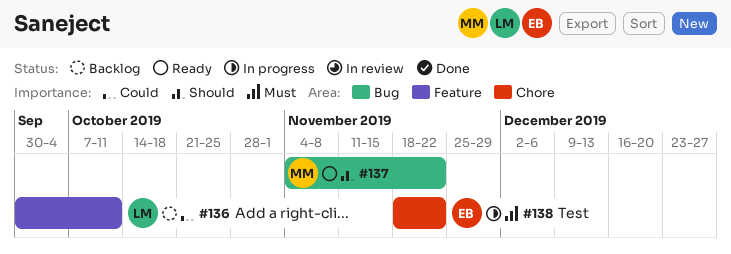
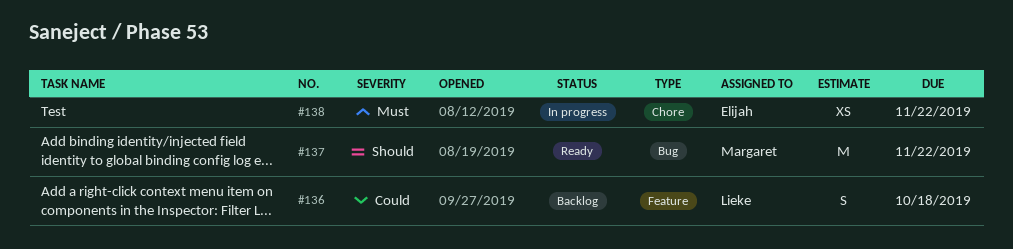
#136, due: Oct 11 -> Oct 18

